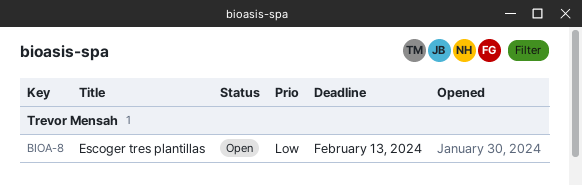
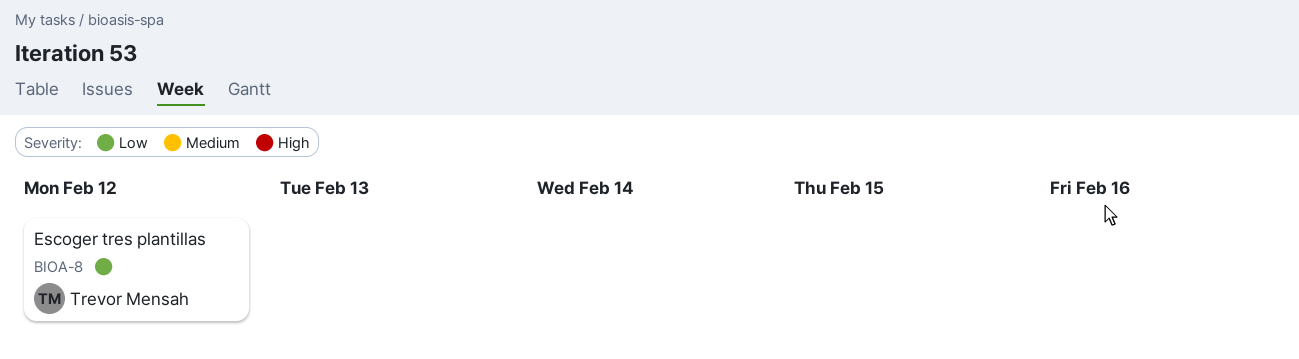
BIOA-8, due: Feb 13 -> Feb 12

